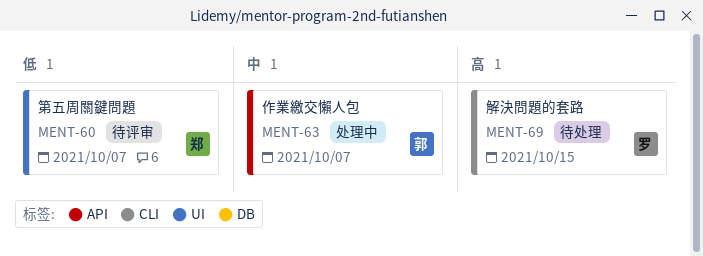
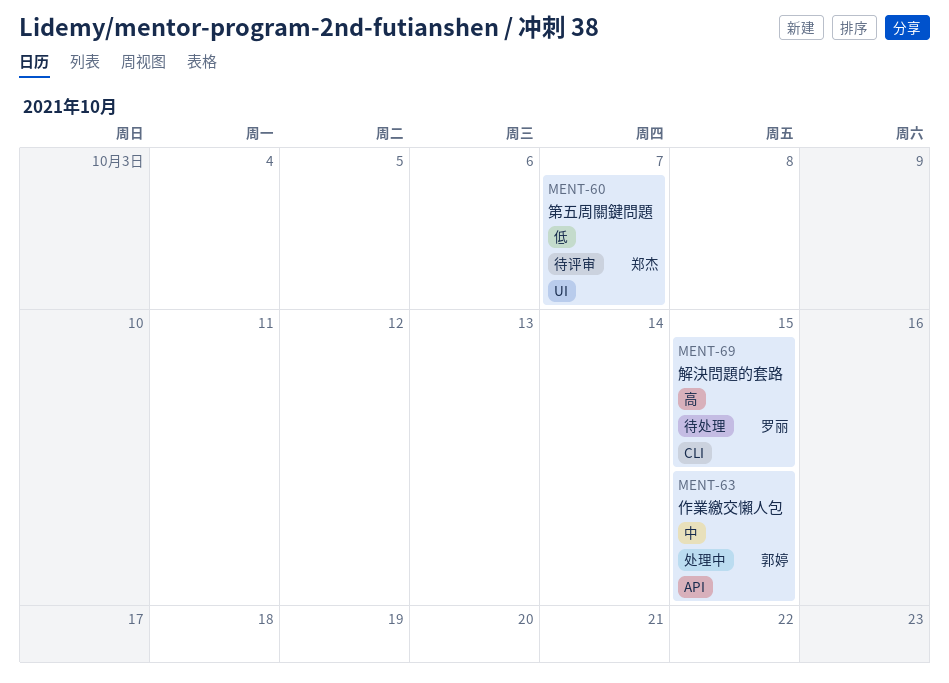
MENT-63, due: Oct 7 -> Oct 15

